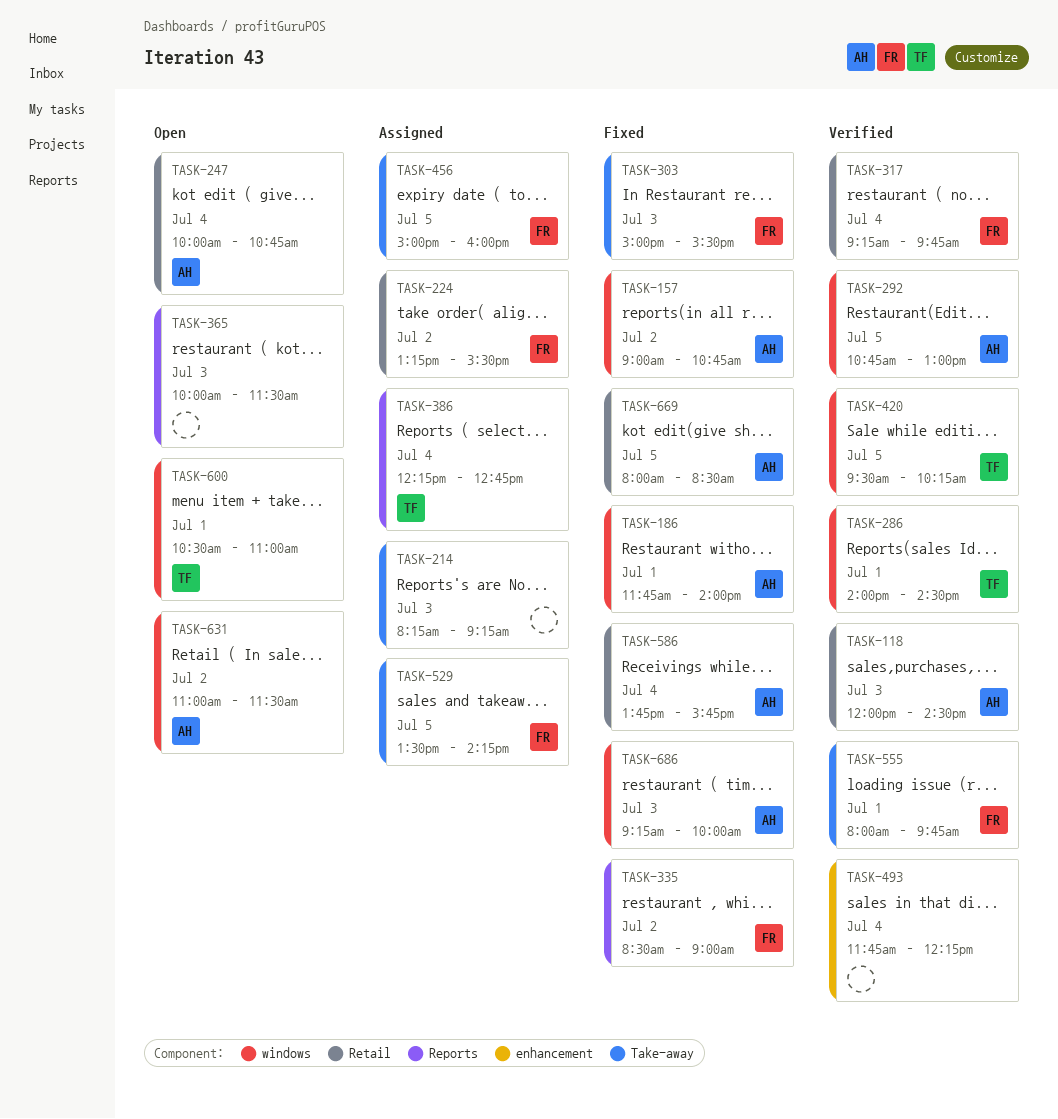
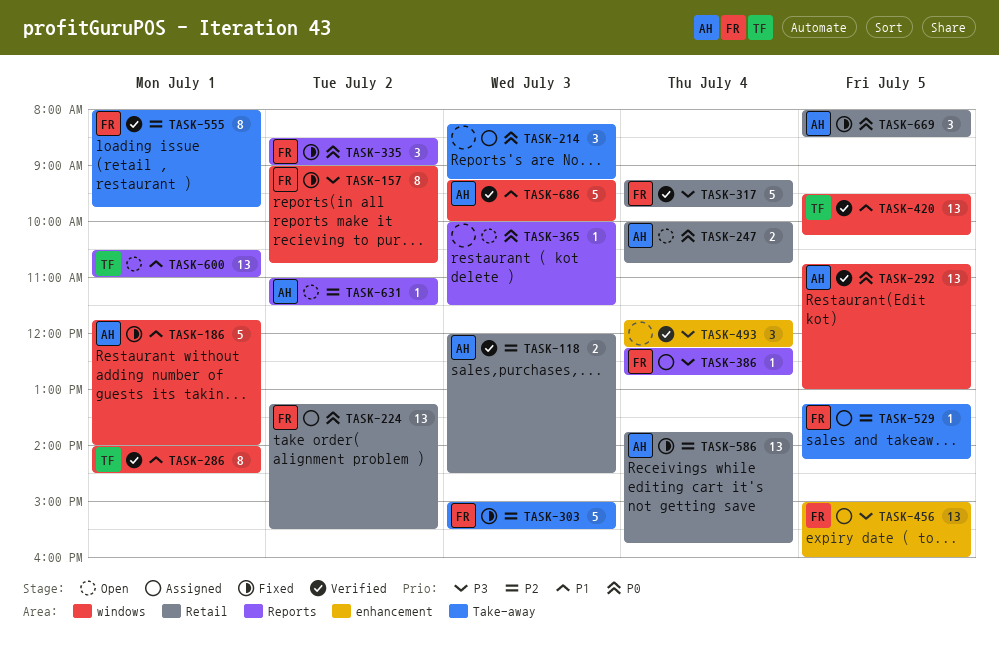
TASK-157, owner: AH -> FR
TASK-386, owner: TF -> FR
TASK-456, label: Take-away -> enhancement
TASK-529, begins: 13:30 -> 13:15
TASK-600, label: windows -> Reports
TASK-631, label: windows -> Reports
TASK-686, status: Fixed -> Verified

